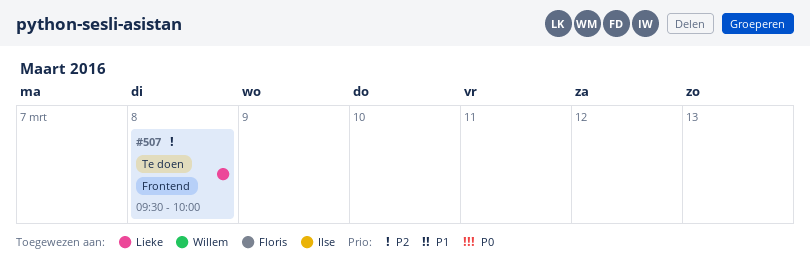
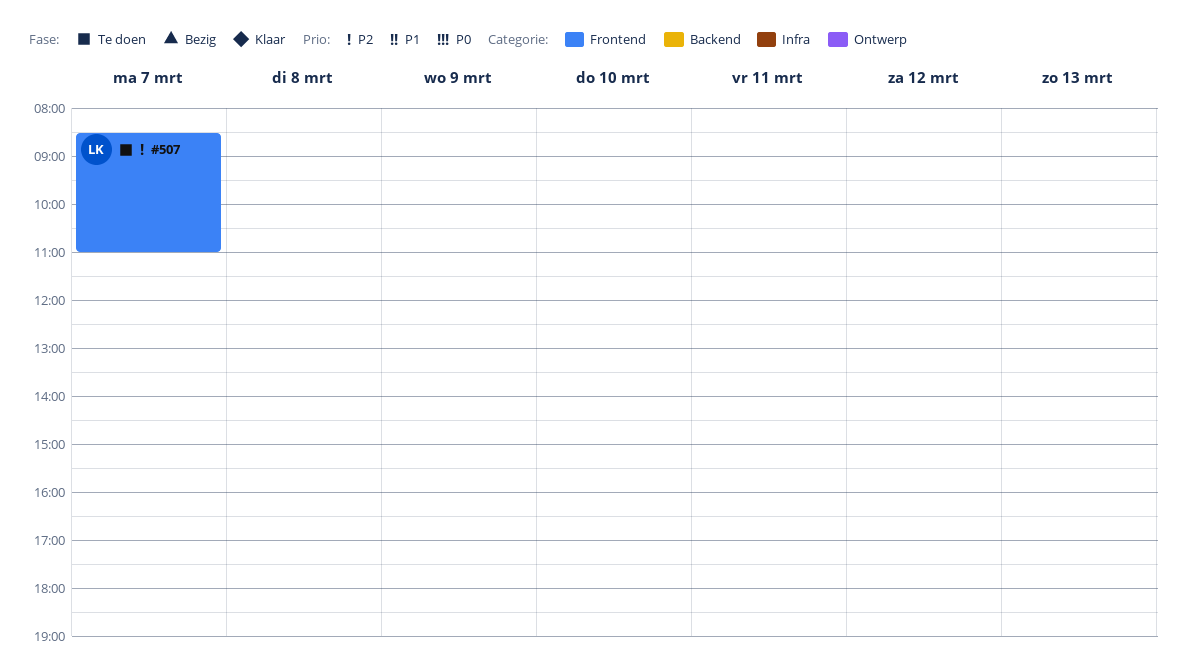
#507, day: Mar 8 -> Mar 7
#507, begins: 09:30 -> 08:30
#507, ends: 10:00 -> 11:00

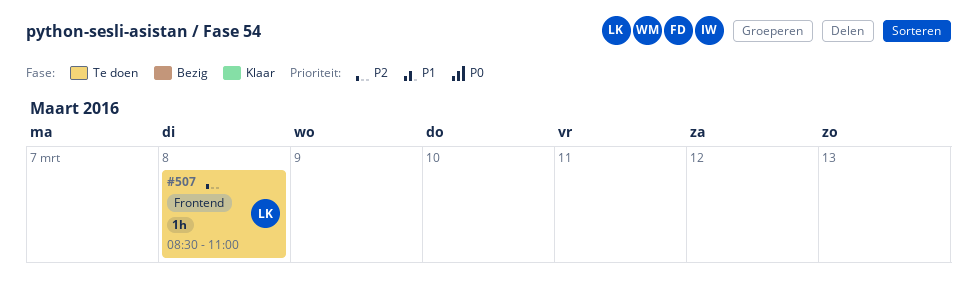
#507, day: Mar 7 -> Mar 8

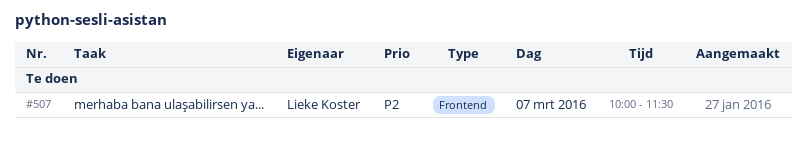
#507, day: Mar 8 -> Mar 7
#507, begins: 08:30 -> 10:00
#507, ends: 11:00 -> 11:30

